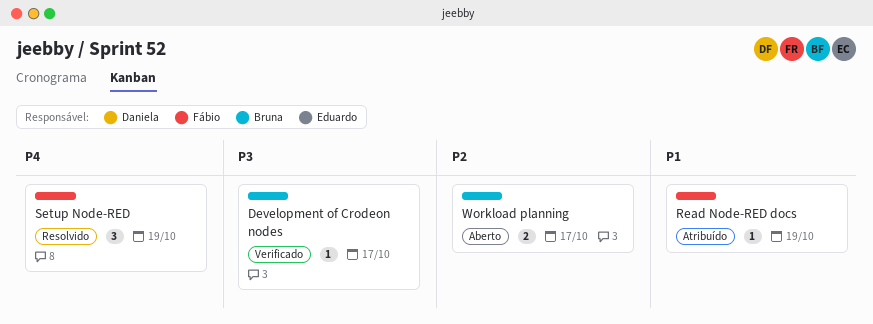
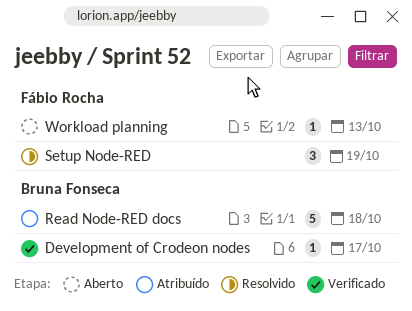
Read Node-RED docs, owner: Fábio Rocha -> Bruna Fonseca
Read Node-RED docs, estimate: 1 -> 5
Read Node-RED docs, due: Oct 19 -> Oct 18
Workload planning, owner: Bruna Fonseca -> Fábio Rocha
Workload planning, estimate: 2 -> 1
Workload planning, due: Oct 17 -> Oct 13

